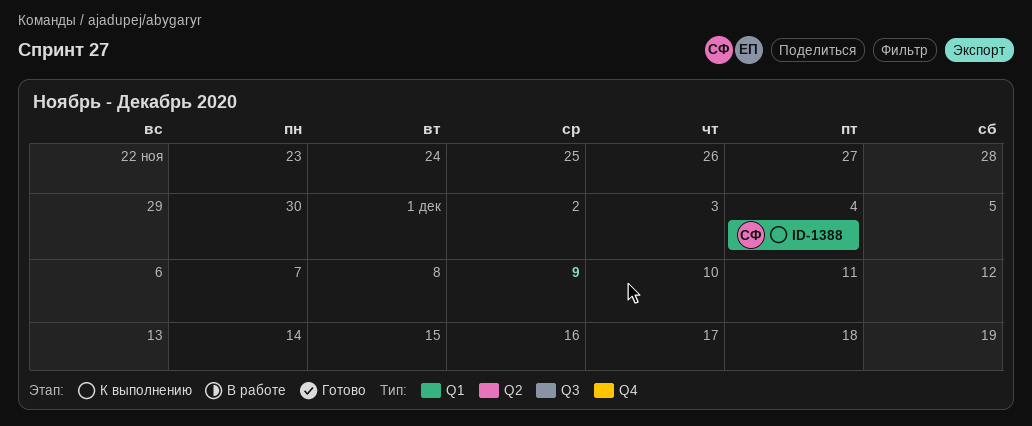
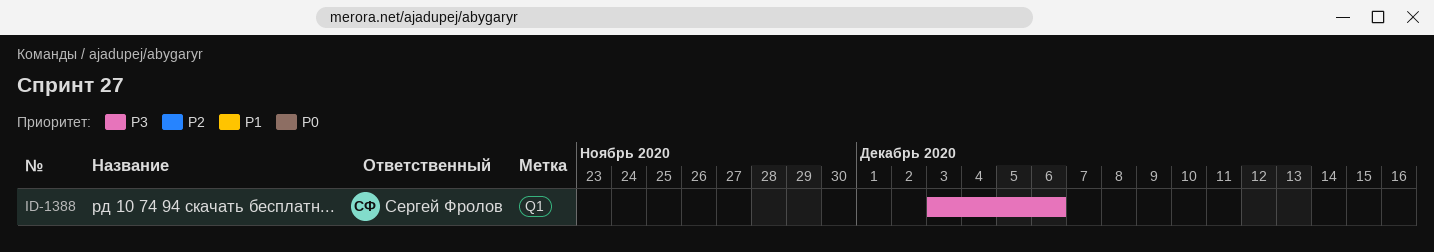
ID-1388, start: Dec 4 -> Dec 3
ID-1388, due: Dec 4 -> Dec 6

